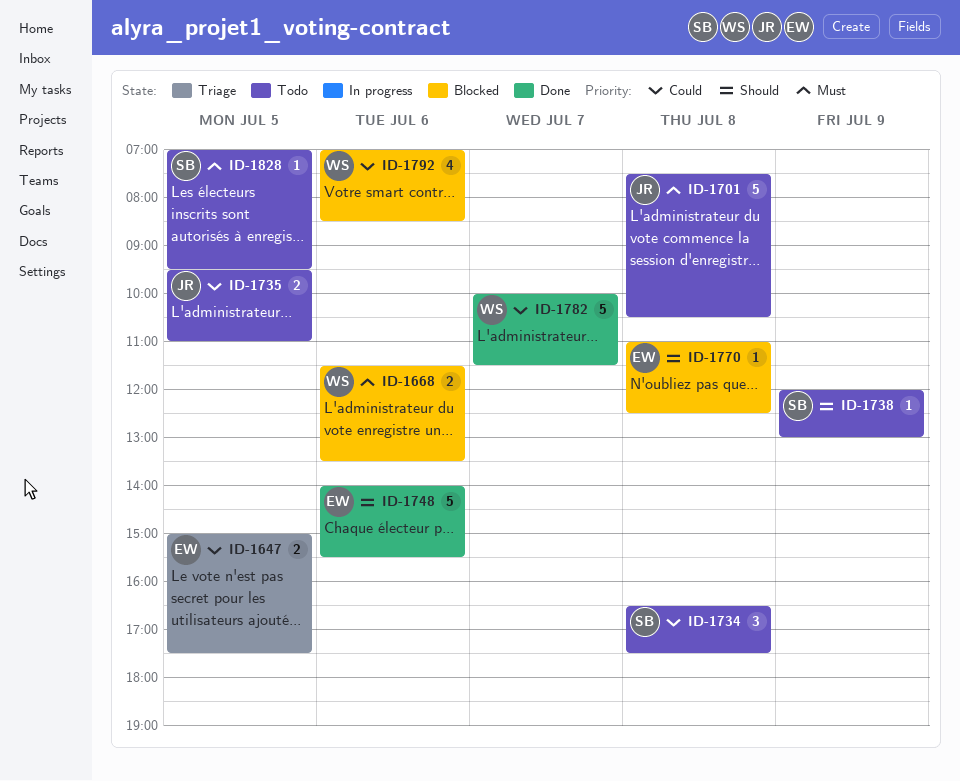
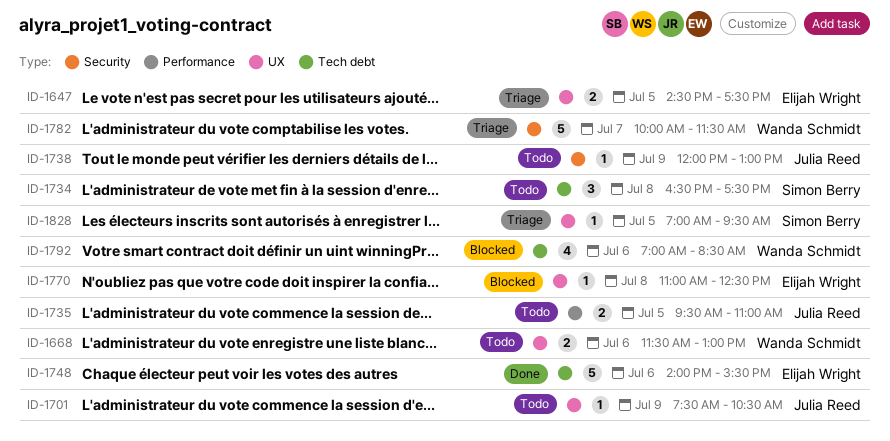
ID-1647, begins: 15:00 -> 14:30
ID-1668, status: Blocked -> Todo
ID-1668, ends: 13:30 -> 13:00
ID-1701, estimate: 5 -> 1
ID-1701, day: Jul 8 -> Jul 9
ID-1738, owner: Simon Berry -> Julia Reed
ID-1782, status: Done -> Triage
ID-1828, status: Todo -> Triage

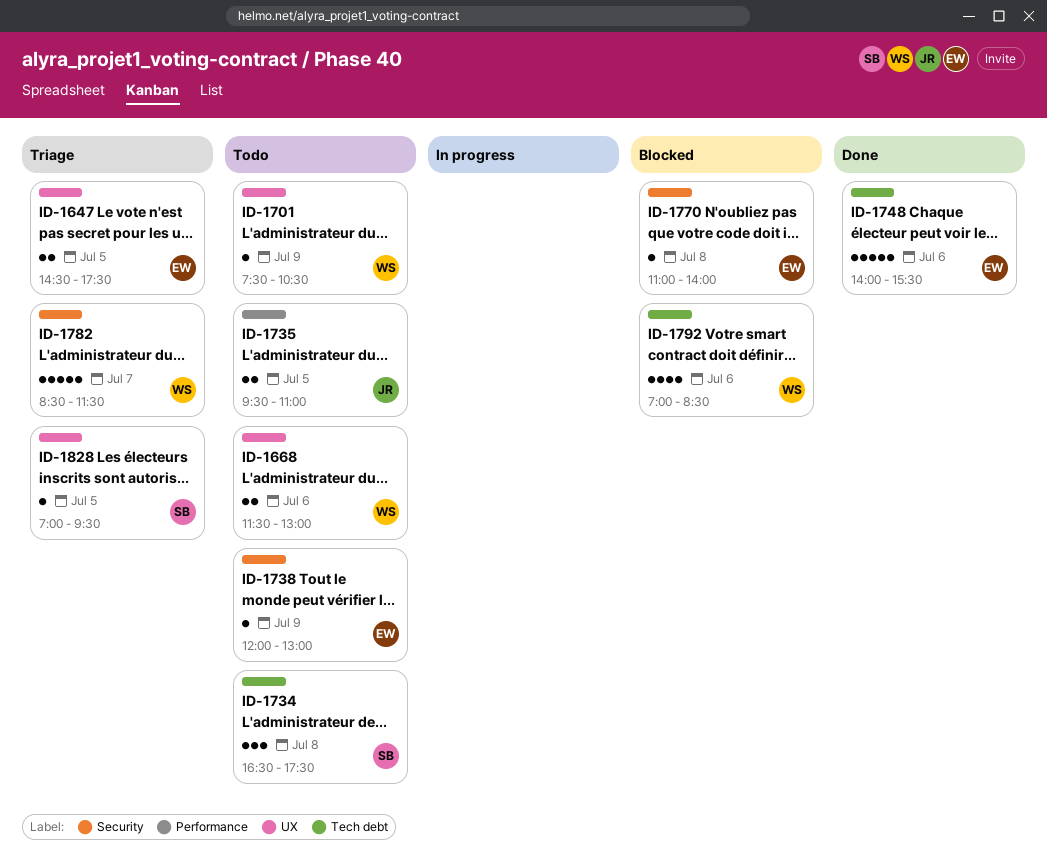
ID-1701, owner: Julia Reed -> Wanda Schmidt
ID-1738, owner: Julia Reed -> Elijah Wright
ID-1770, label: UX -> Security
ID-1770, ends: 12:30 -> 14:00
ID-1782, begins: 10:00 -> 08:30

